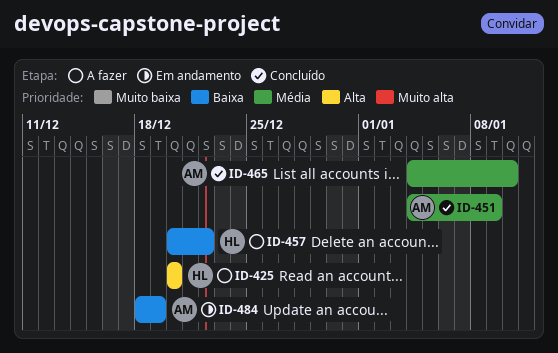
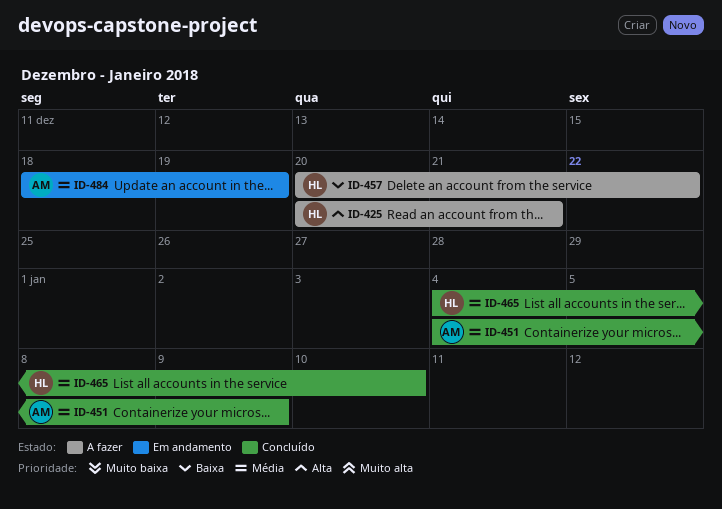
ID-425, due: Dec 20 -> Dec 21
ID-465, owner: AM -> HL
ID-484, priority: Baixa -> Média

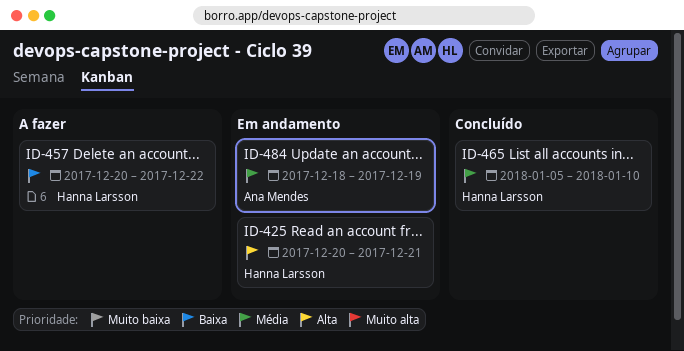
ID-425, status: A fazer -> Em andamento
ID-451: present -> none
ID-465, start: Jan 4 -> Jan 5

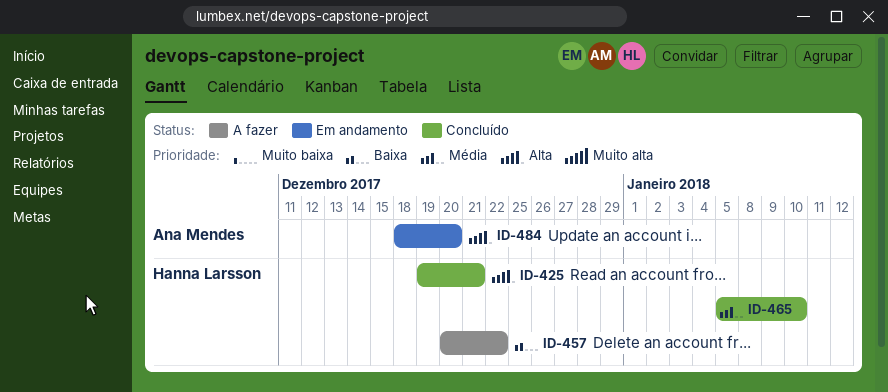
ID-425, status: Em andamento -> Concluído
ID-425, start: Dec 20 -> Dec 19
ID-484, priority: Média -> Alta
ID-484, due: Dec 19 -> Dec 20

